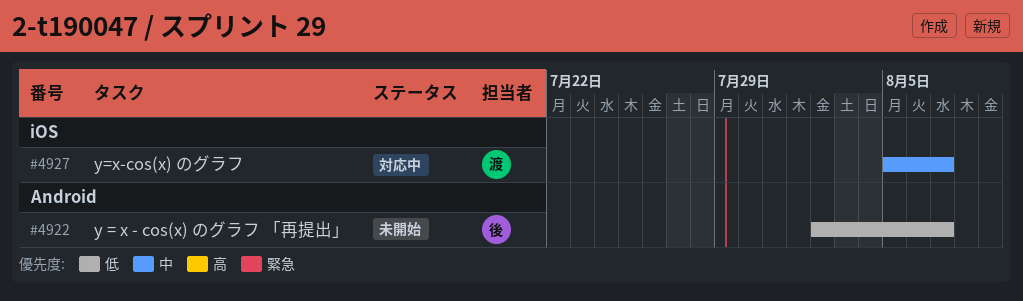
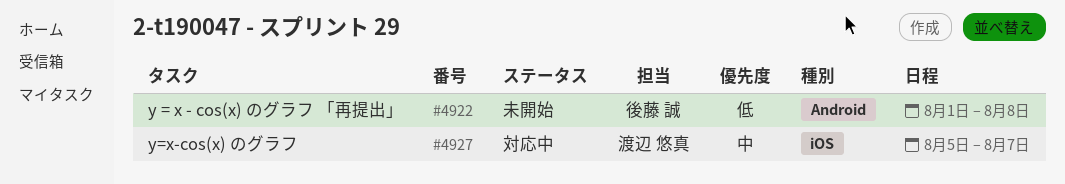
#4922, start: Aug 2 -> Aug 1
#4922, due: Aug 7 -> Aug 8

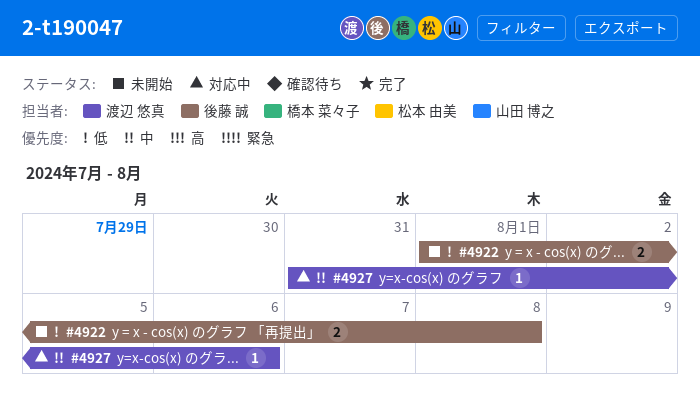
#4927, start: Aug 5 -> Jul 31
#4927, due: Aug 7 -> Aug 6

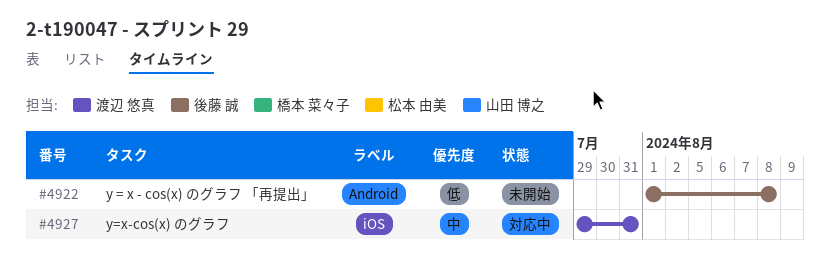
#4927, start: Jul 31 -> Jul 29
#4927, due: Aug 6 -> Jul 31

